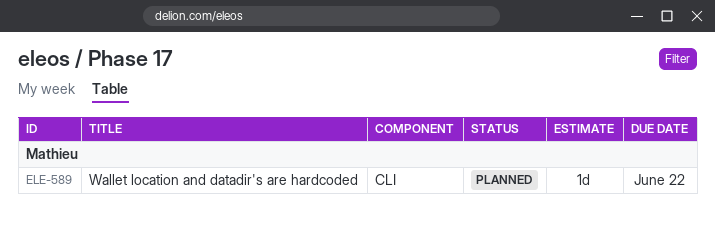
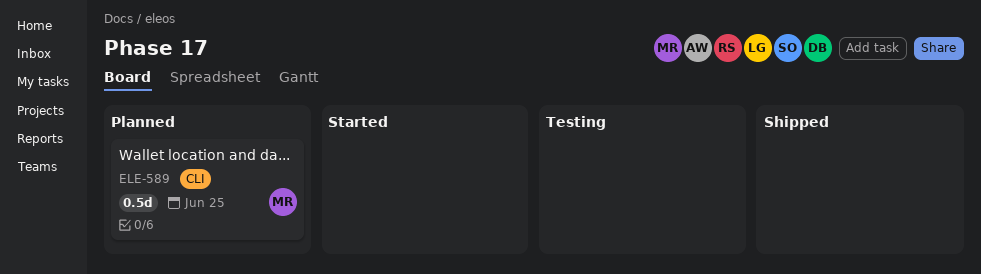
ELE-589, estimate: 1d -> 0.5d
ELE-589, due: Jun 22 -> Jun 25

